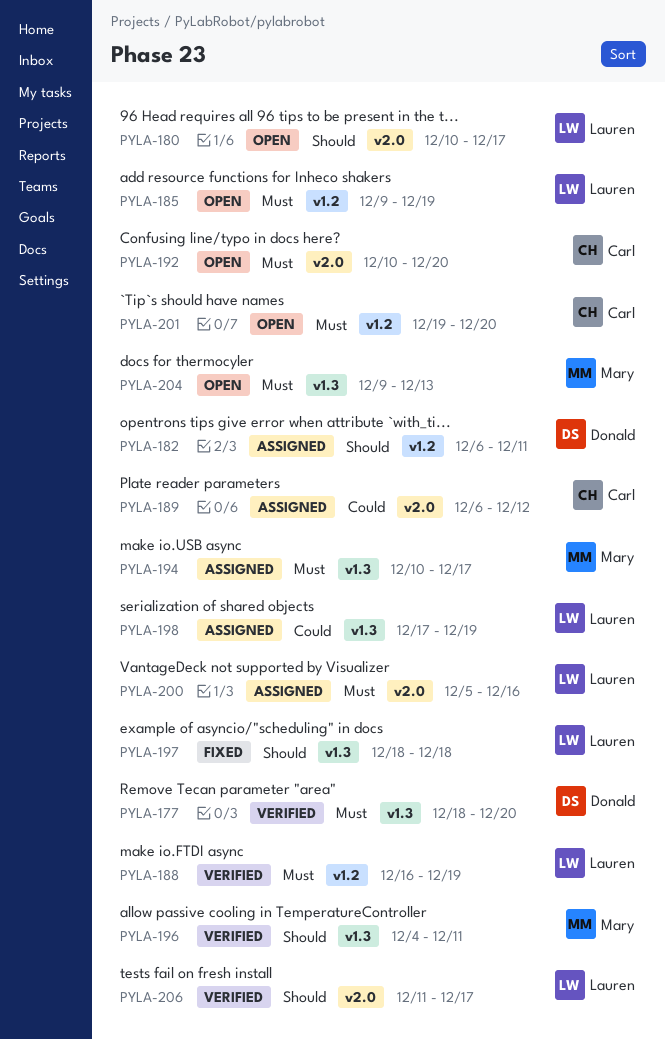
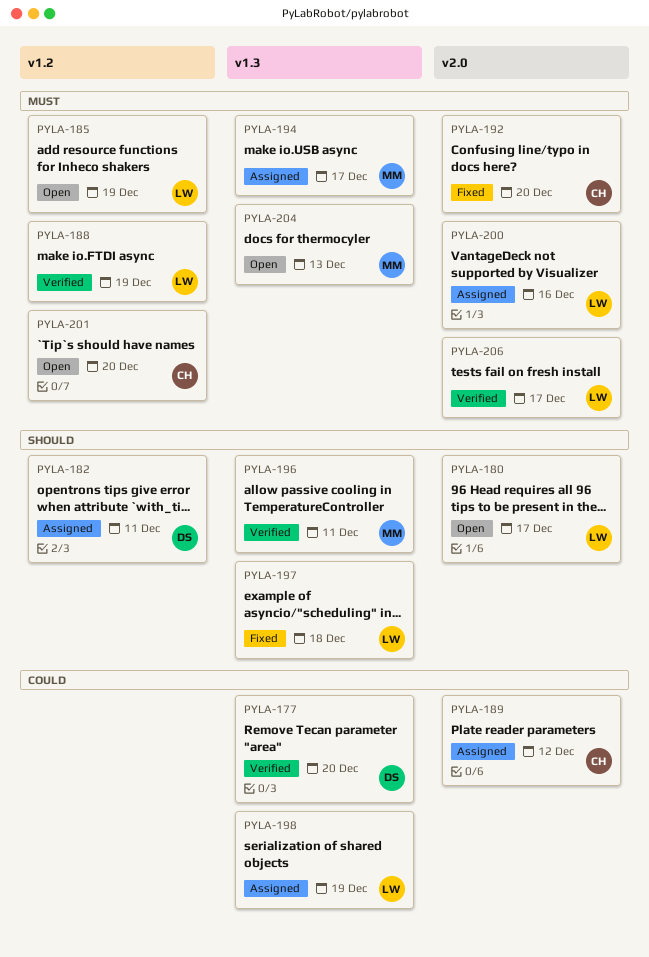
PYLA-177, priority: Must -> Could
PYLA-192, status: Open -> Fixed
PYLA-206, priority: Should -> Must

